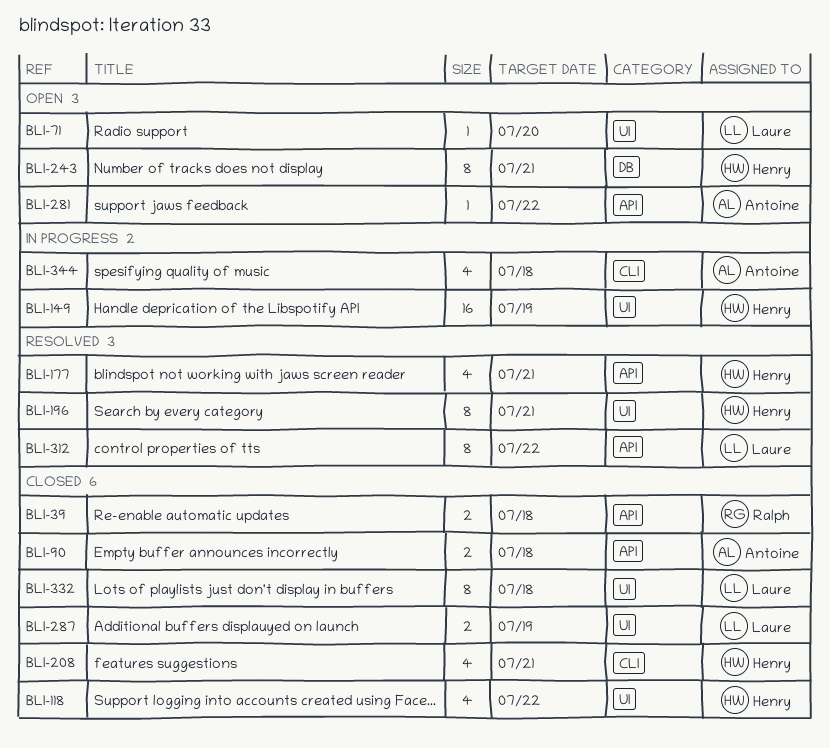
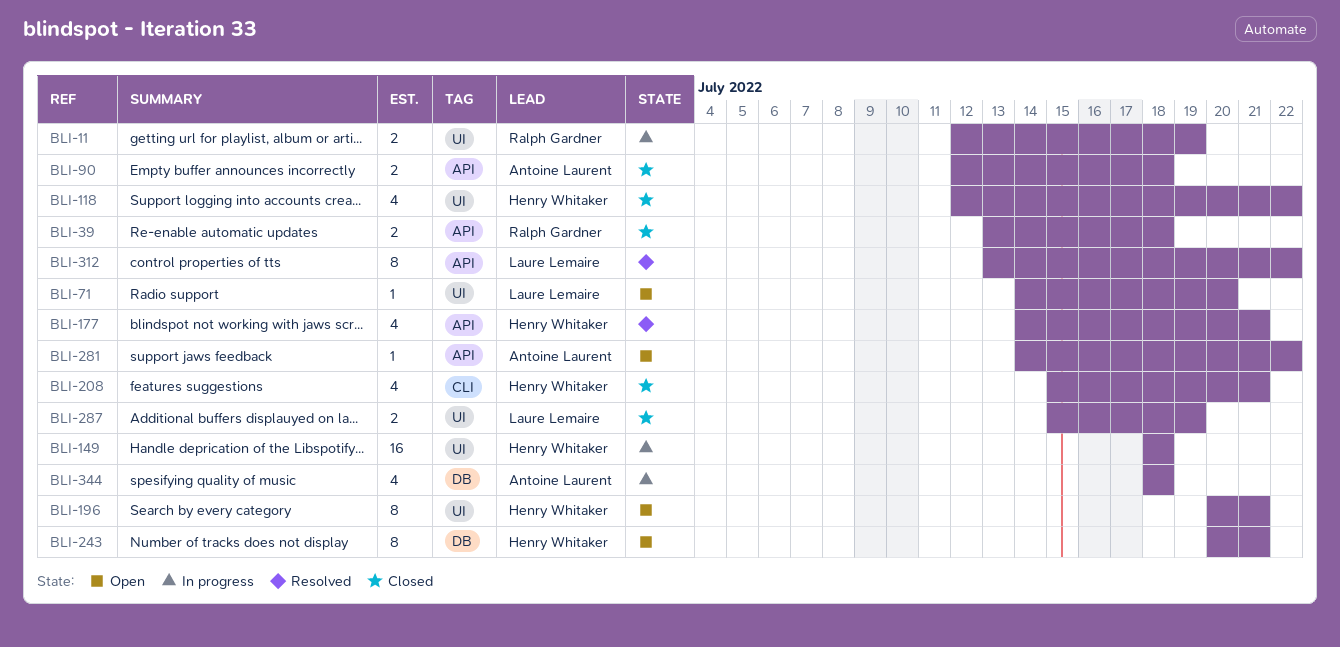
BLI-11: none -> present
BLI-149, due: Jul 19 -> Jul 18
BLI-196, status: Resolved -> Open
BLI-332: present -> none
BLI-344, label: CLI -> DB

